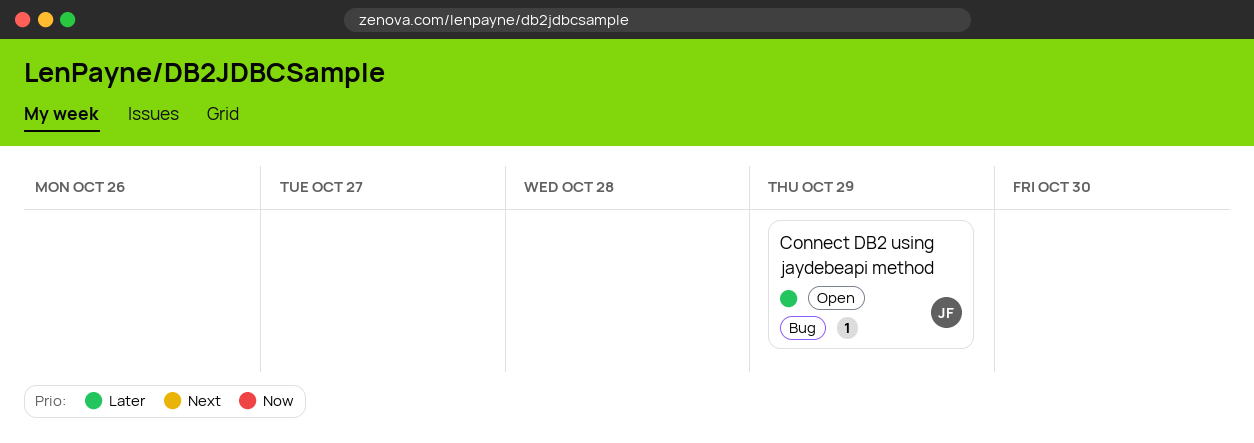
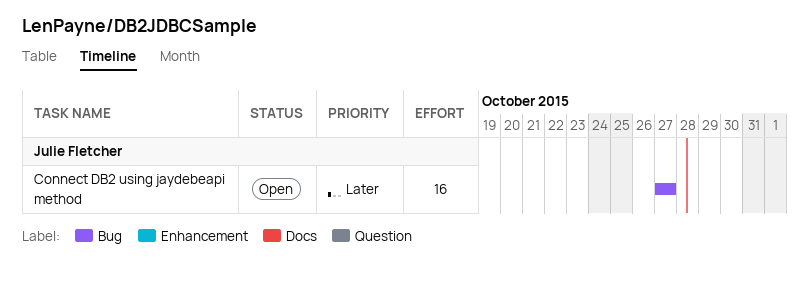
Connect DB2 using jaydebeapi method, estimate: 1 -> 16
Connect DB2 using jaydebeapi method, due: Oct 29 -> Oct 27

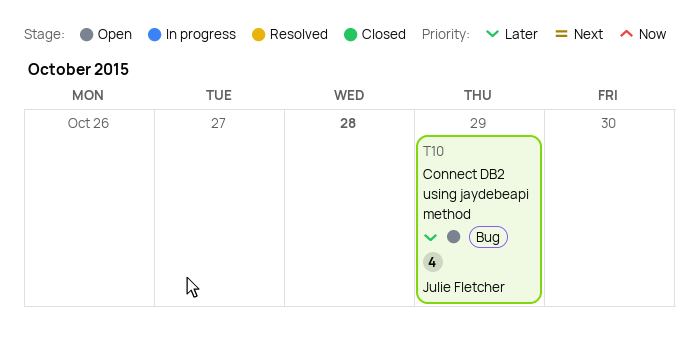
Connect DB2 using jaydebeapi method, estimate: 16 -> 4
Connect DB2 using jaydebeapi method, due: Oct 27 -> Oct 29

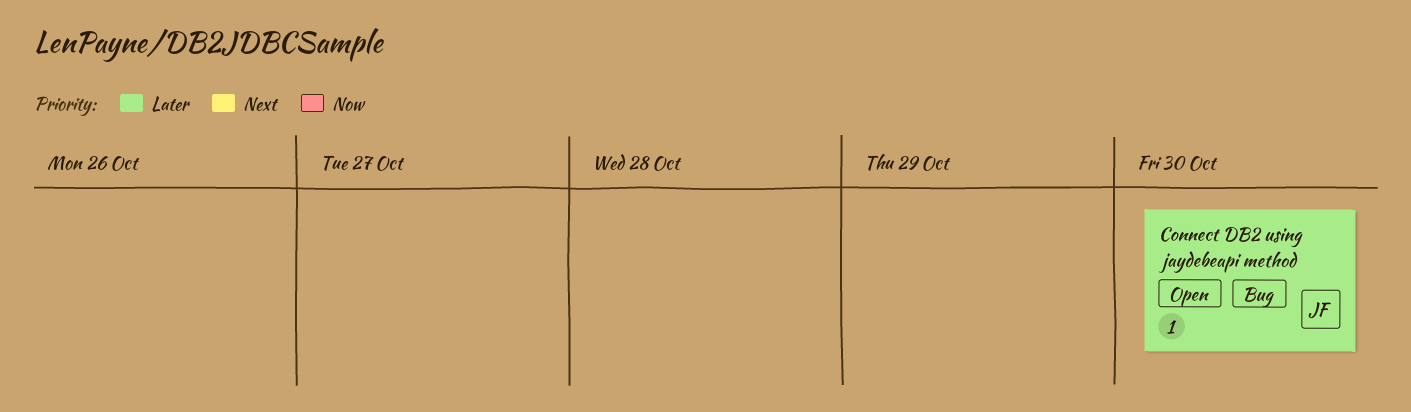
Connect DB2 using jaydebeapi method, estimate: 4 -> 1
Connect DB2 using jaydebeapi method, due: Oct 29 -> Oct 30

